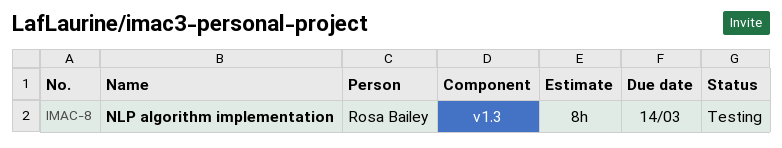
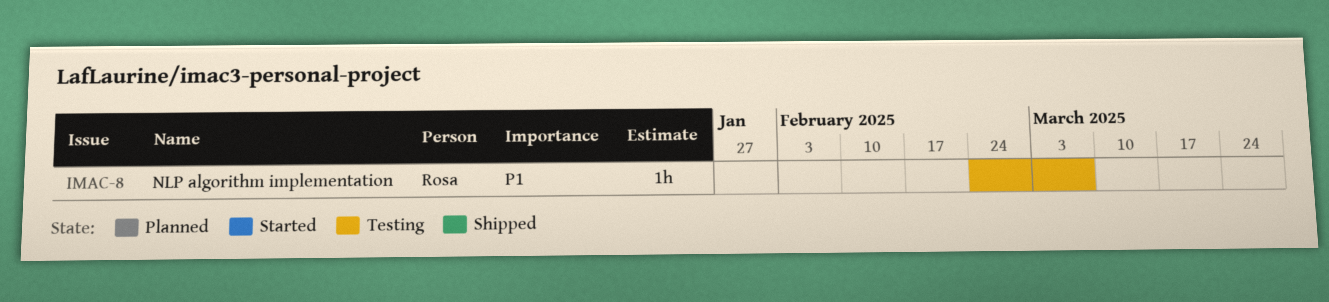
IMAC-8, estimate: 8h -> 1h
IMAC-8, due: Mar 14 -> Mar 7

